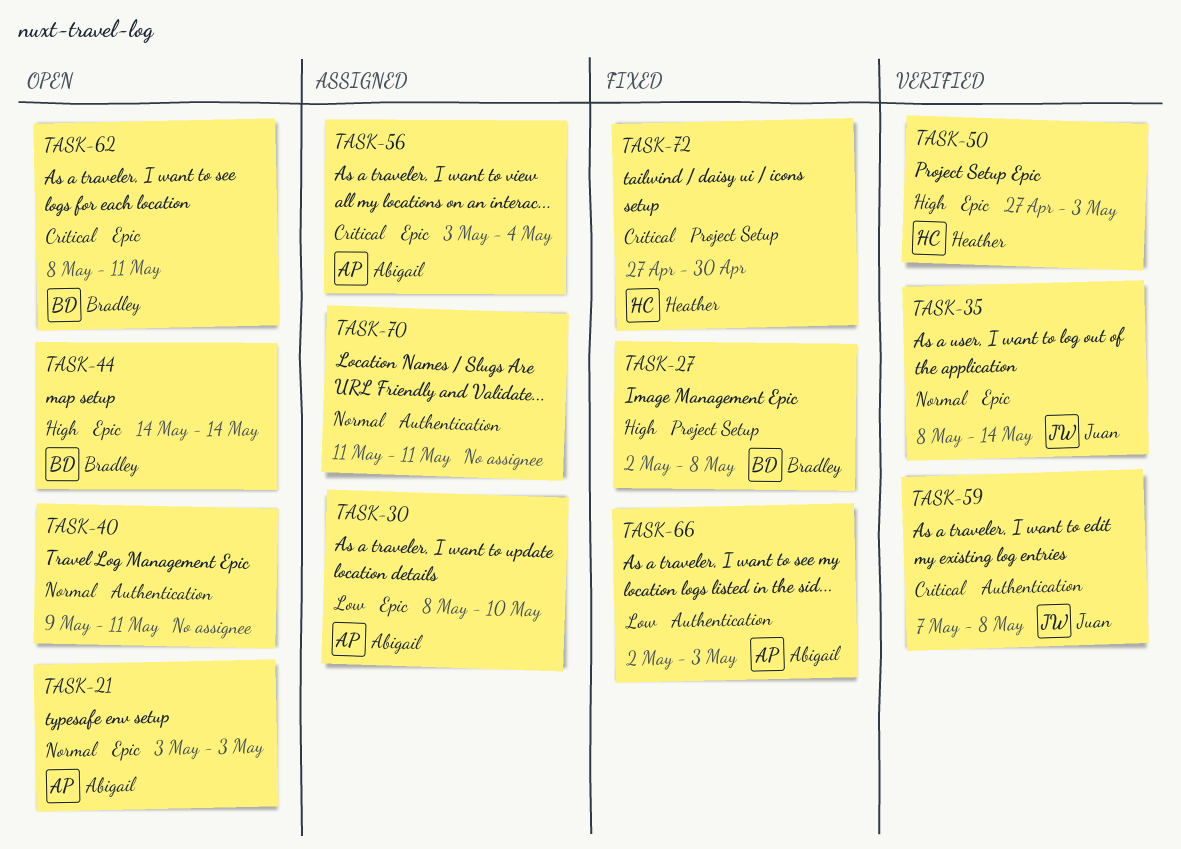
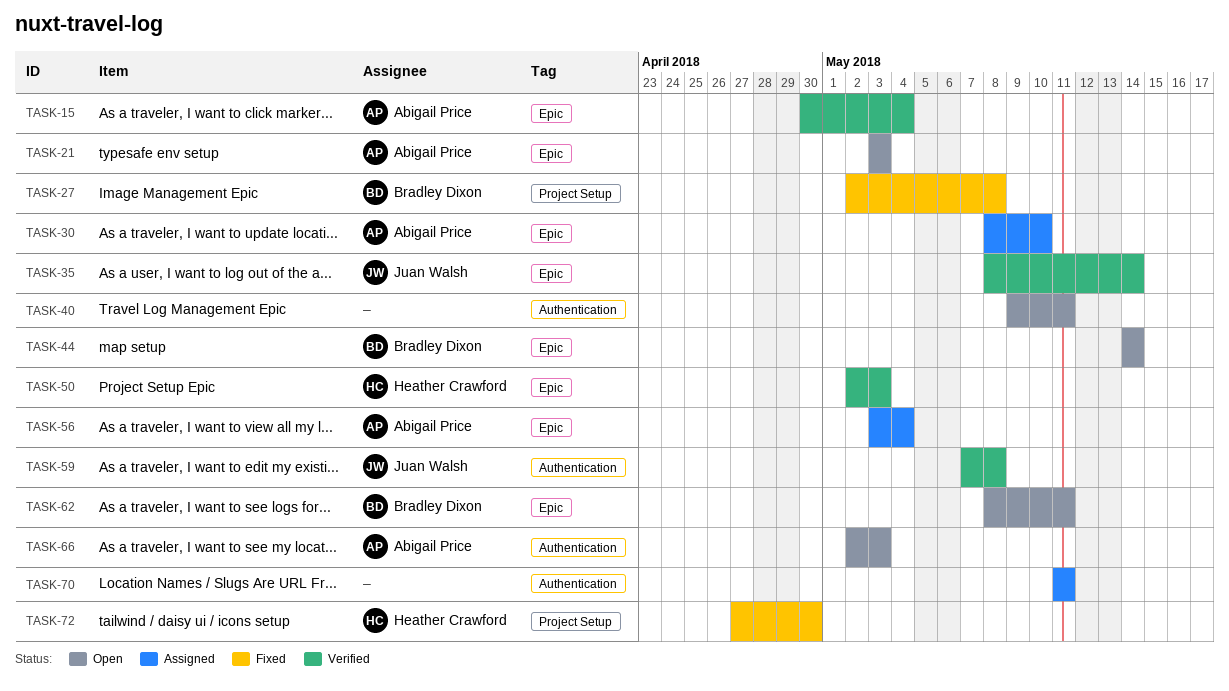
TASK-15: none -> present
TASK-50, start: Apr 27 -> May 2
TASK-66, status: Fixed -> Open

